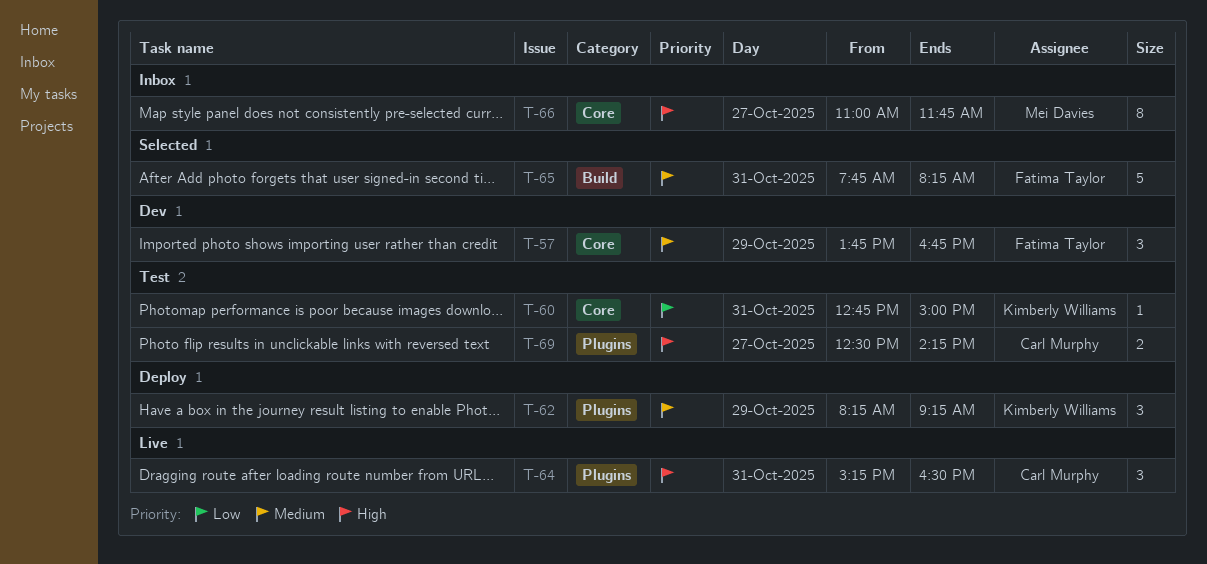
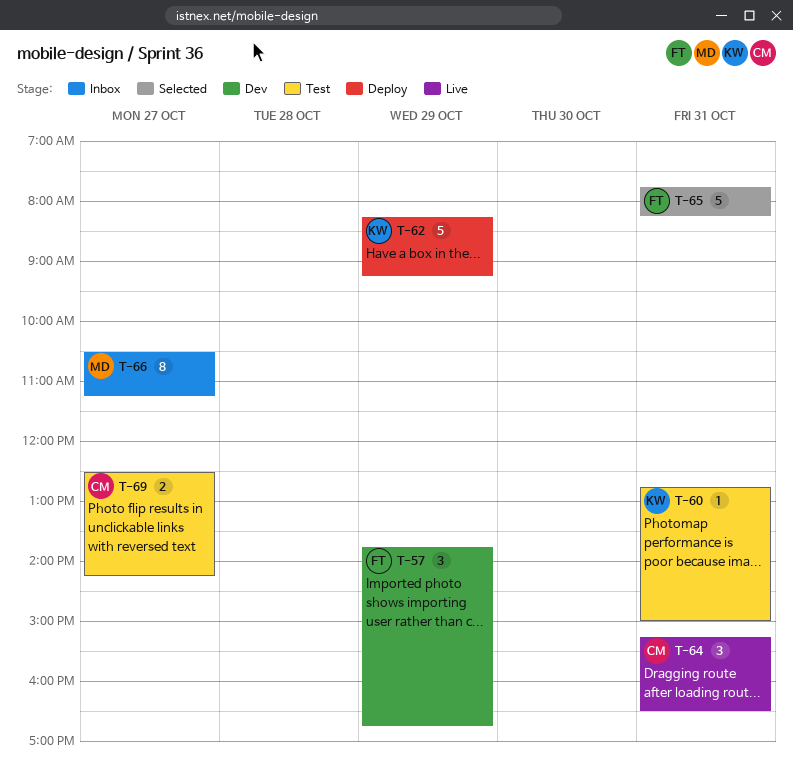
T-62, estimate: 3 -> 5
T-66, begins: 11:00 -> 10:30
T-66, ends: 11:45 -> 11:15

